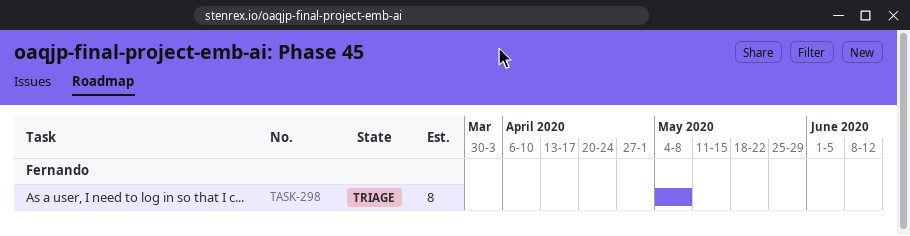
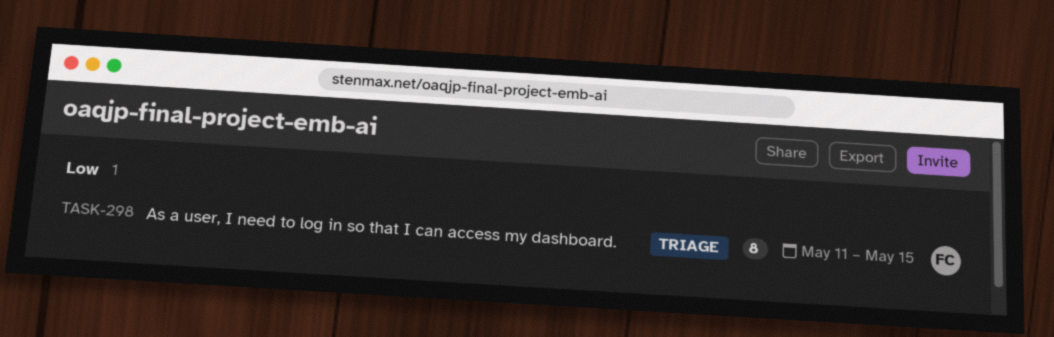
TASK-298, start: May 4 -> May 11
TASK-298, due: May 8 -> May 15

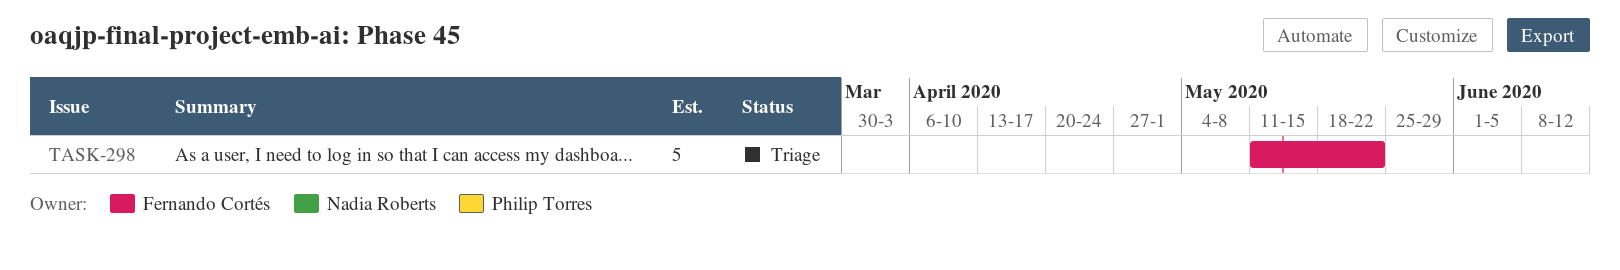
TASK-298, estimate: 8 -> 5
TASK-298, due: May 15 -> May 22

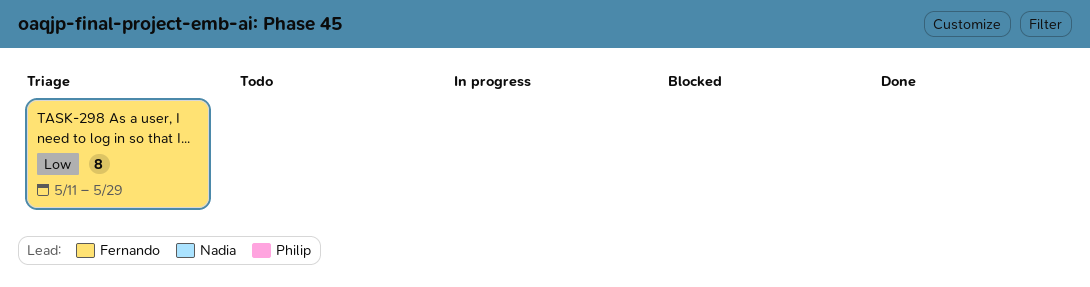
TASK-298, estimate: 5 -> 8
TASK-298, due: May 22 -> May 29

